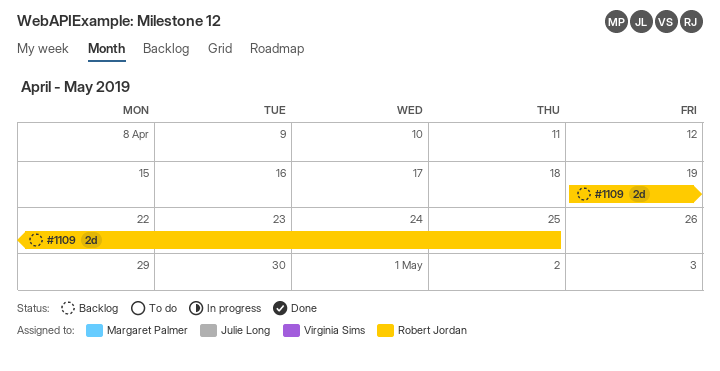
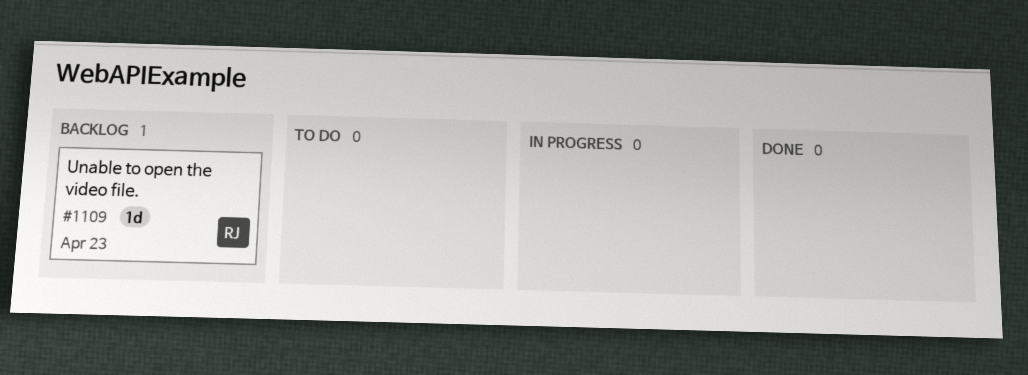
#1109, estimate: 2d -> 1d
#1109, due: Apr 25 -> Apr 23

